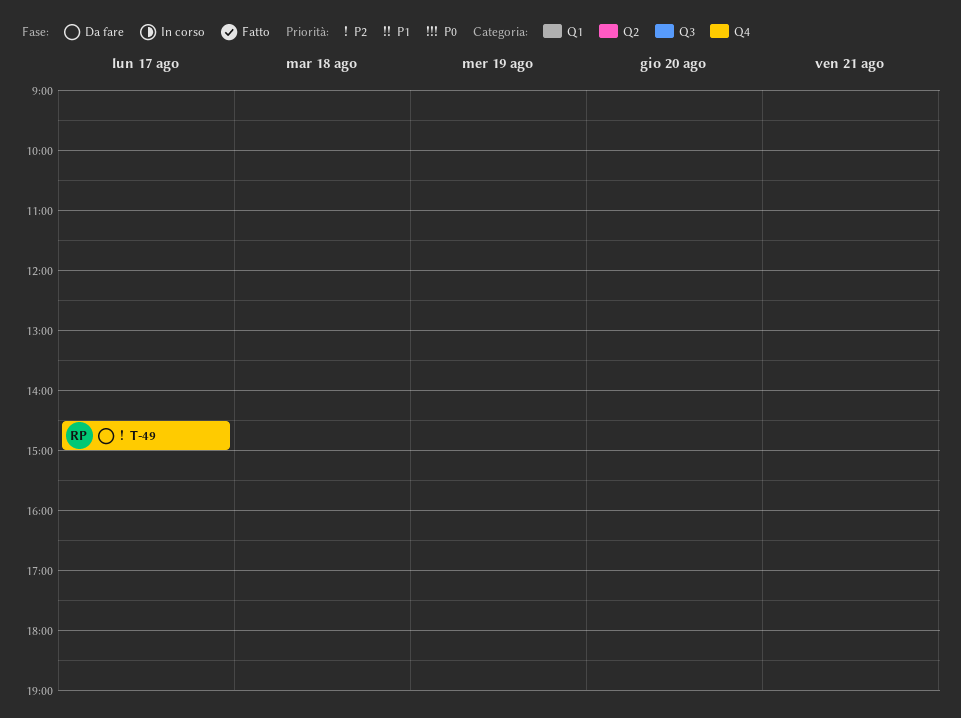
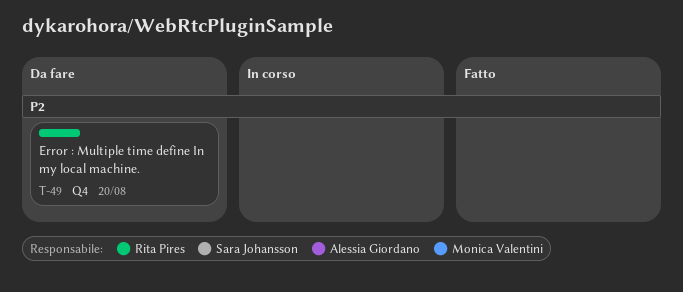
T-49, day: Aug 17 -> Aug 20

